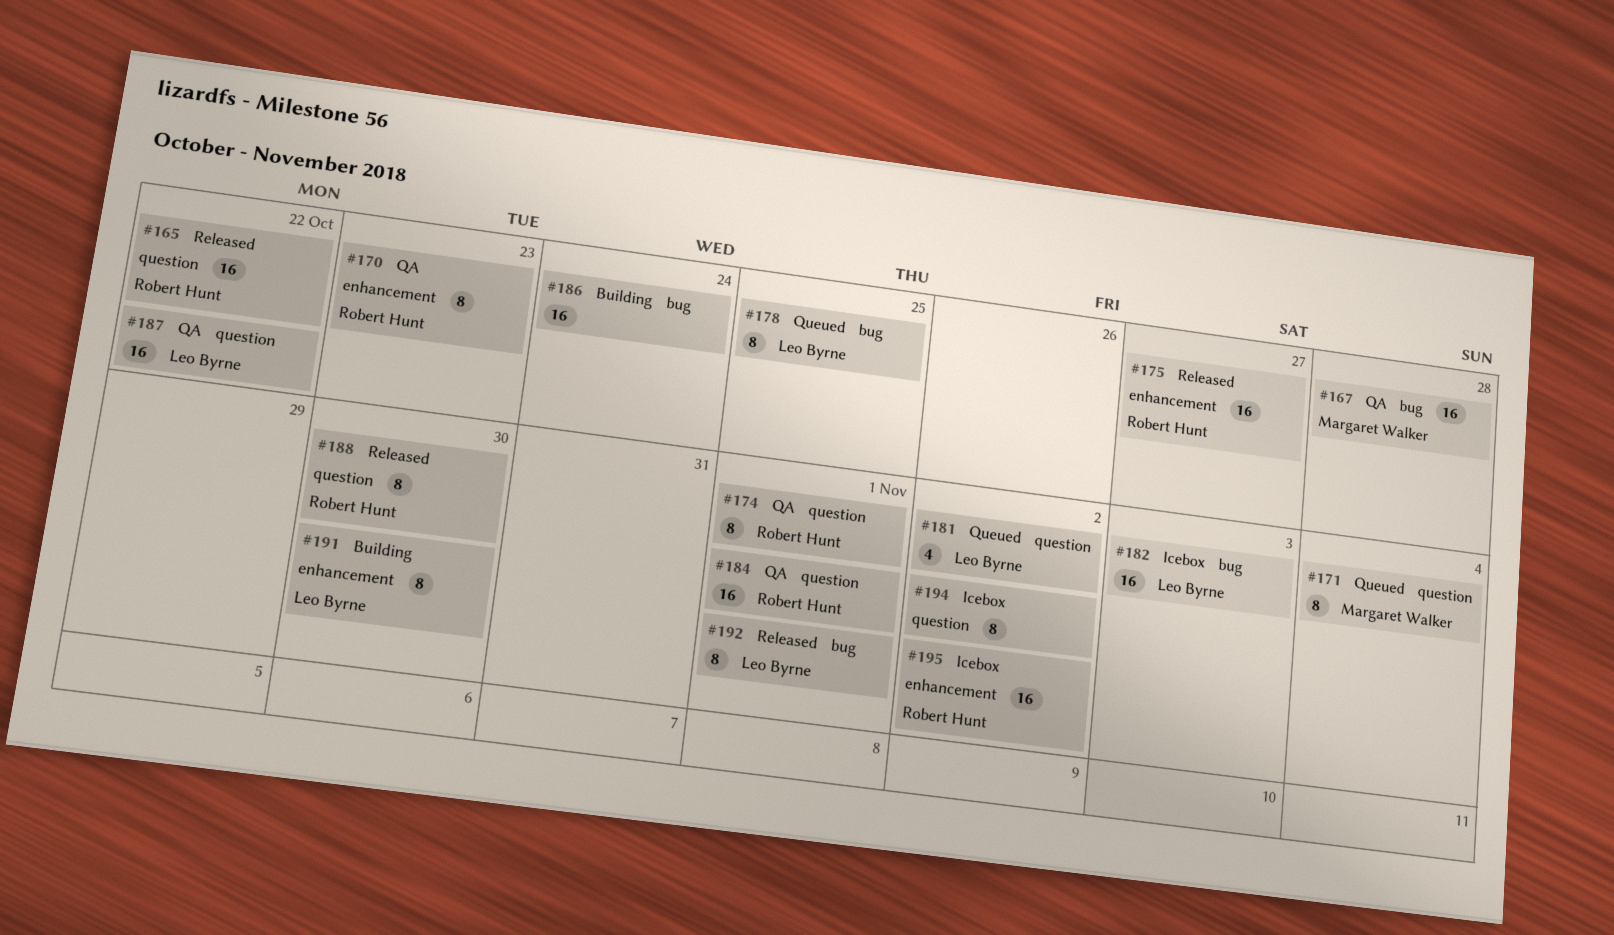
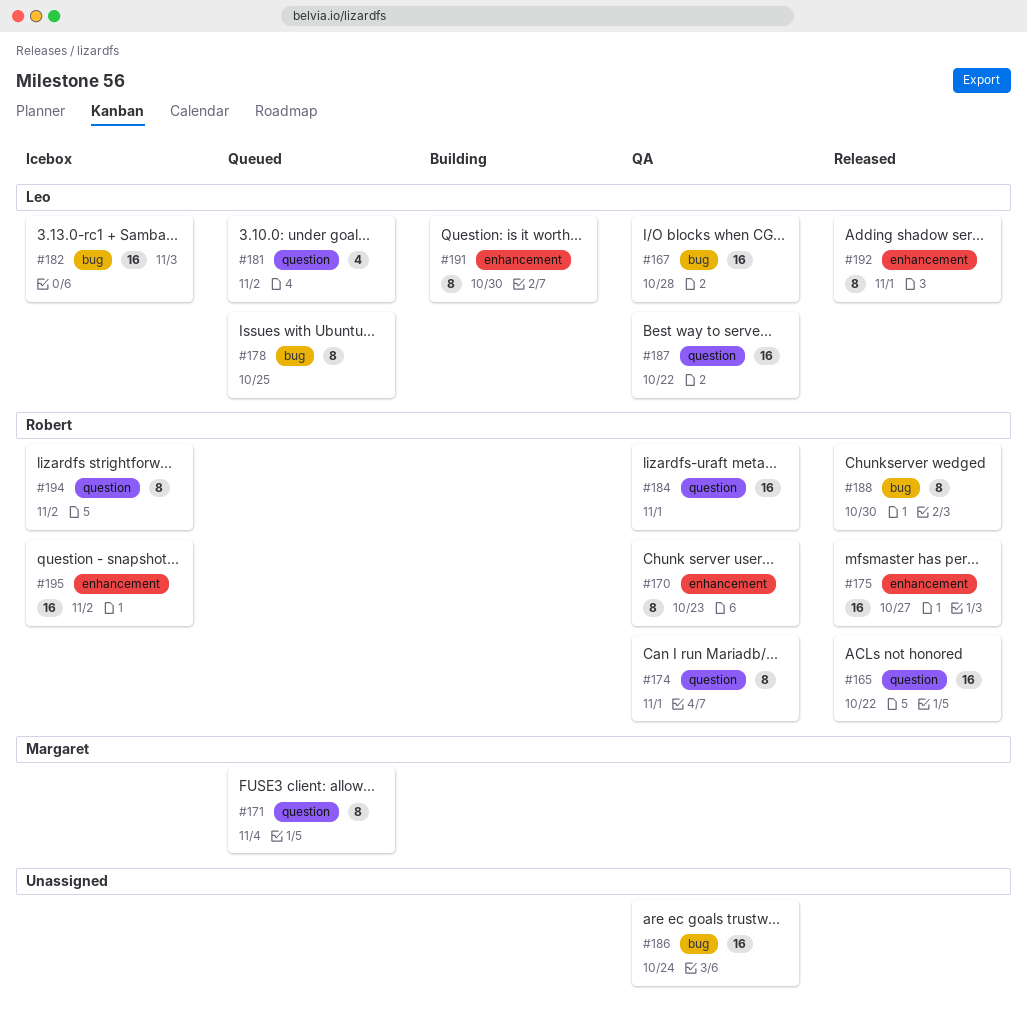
#167, owner: Margaret Walker -> Leo Byrne
#186, status: Building -> QA
#188, label: question -> bug
#192, label: bug -> enhancement
#194, owner: none -> Robert Hunt

